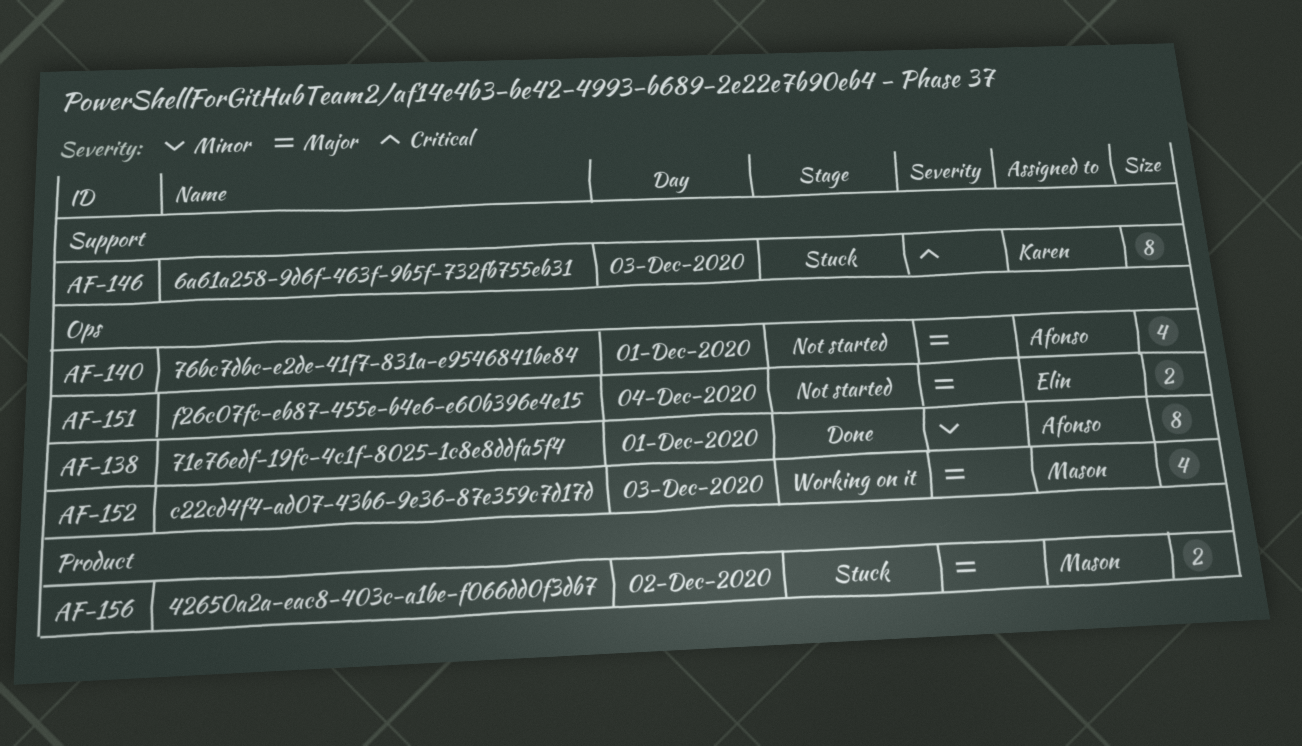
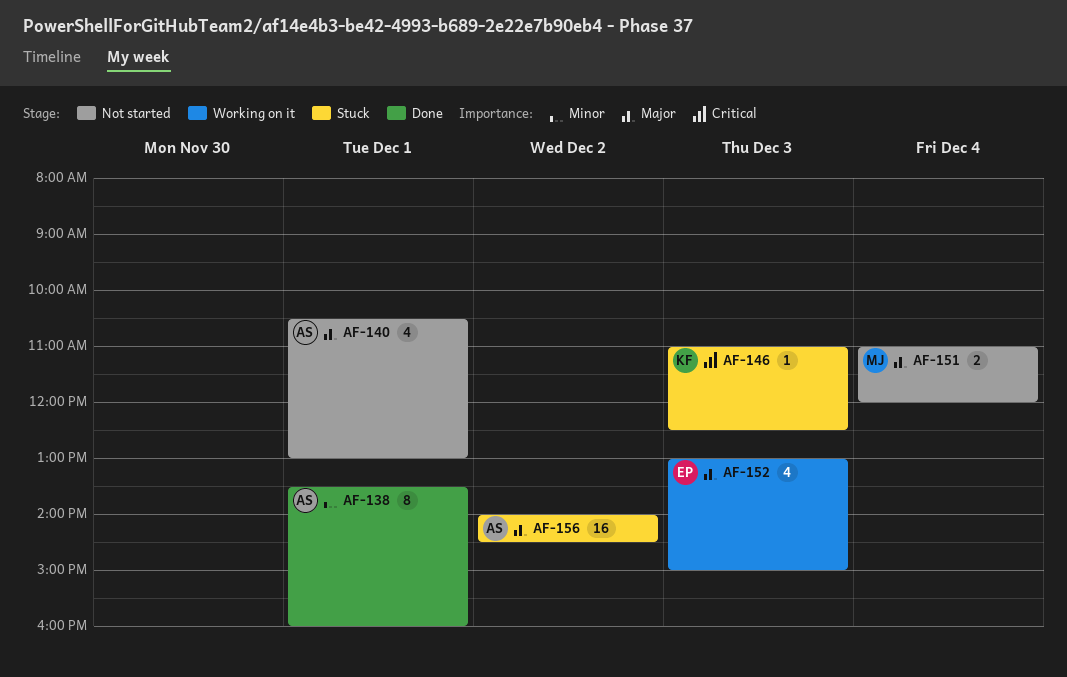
AF-146, estimate: 8 -> 1
AF-151, owner: Elin -> Mason
AF-152, owner: Mason -> Elin
AF-156, owner: Mason -> Afonso
AF-156, estimate: 2 -> 16

